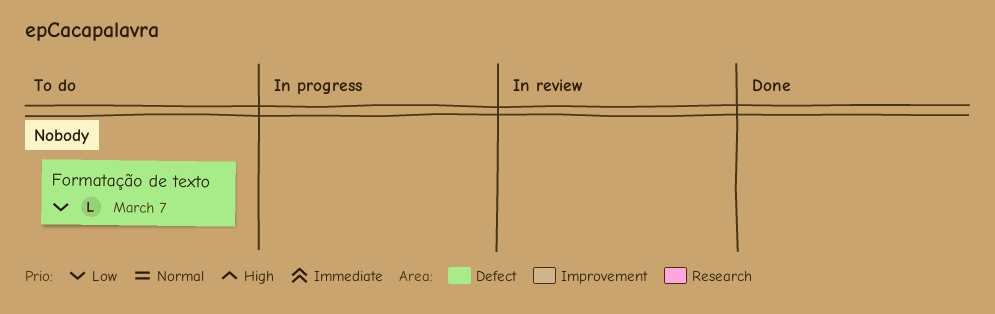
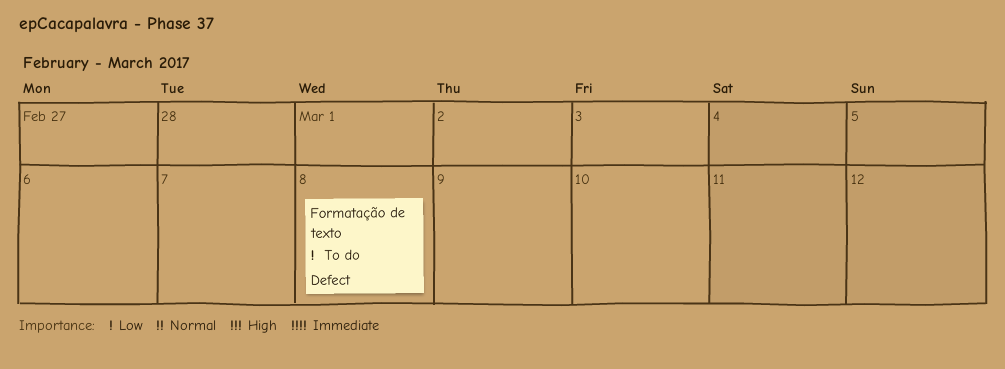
Formatação de texto, due: Mar 7 -> Mar 8

